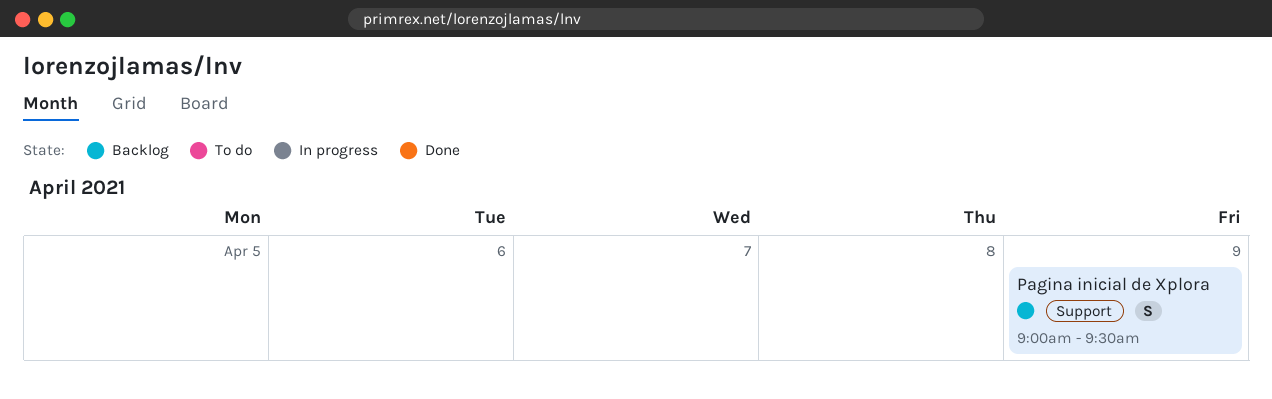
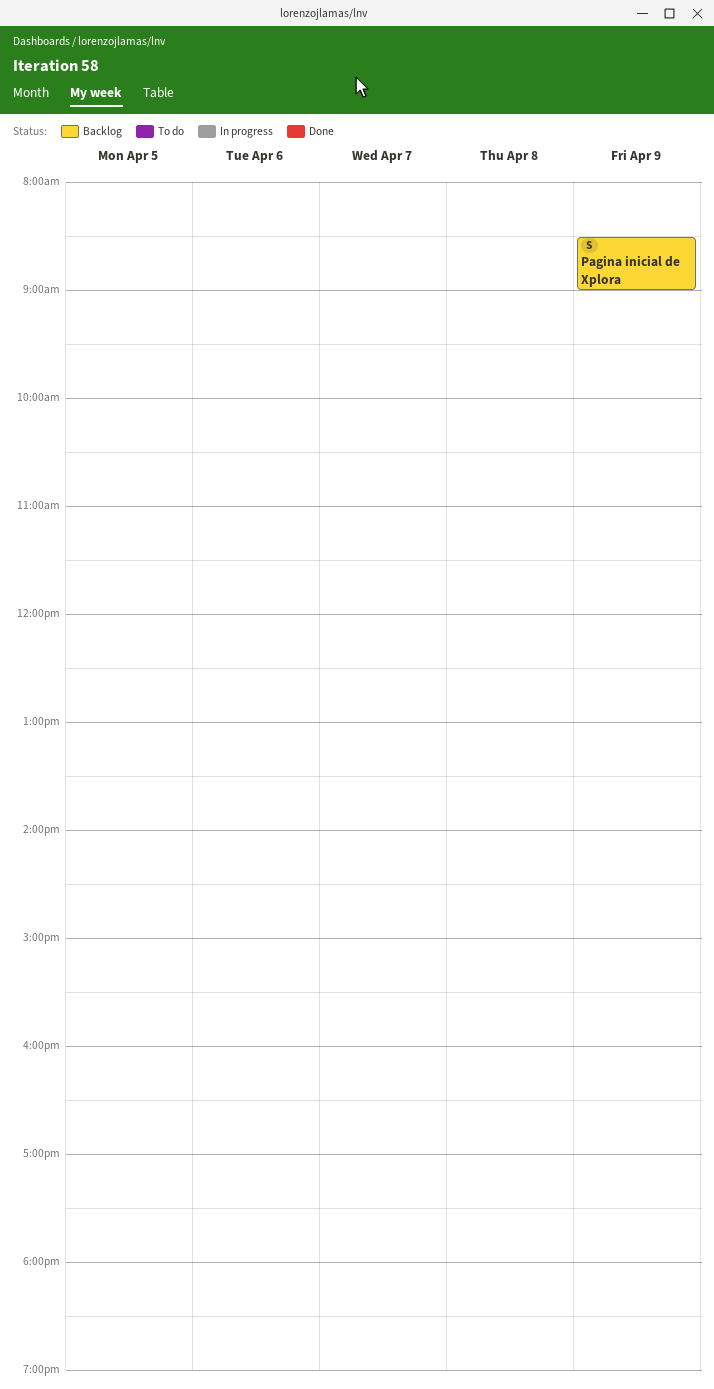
Pagina inicial de Xplora, begins: 09:00 -> 08:30
Pagina inicial de Xplora, ends: 09:30 -> 09:00

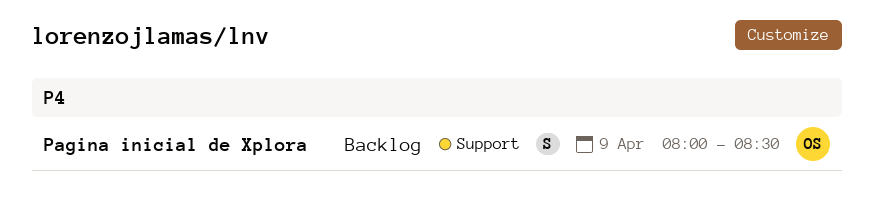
Pagina inicial de Xplora, begins: 08:30 -> 08:00
Pagina inicial de Xplora, ends: 09:00 -> 08:30

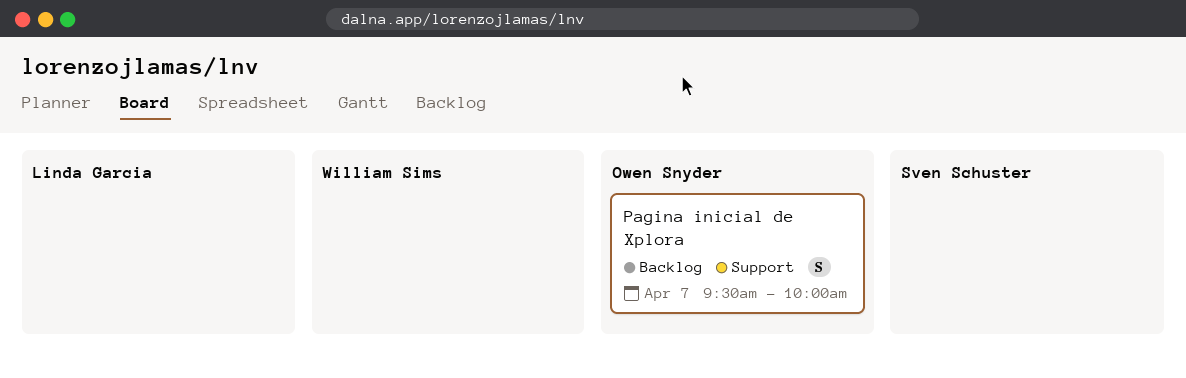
Pagina inicial de Xplora, day: Apr 9 -> Apr 7
Pagina inicial de Xplora, begins: 08:00 -> 09:30
Pagina inicial de Xplora, ends: 08:30 -> 10:00

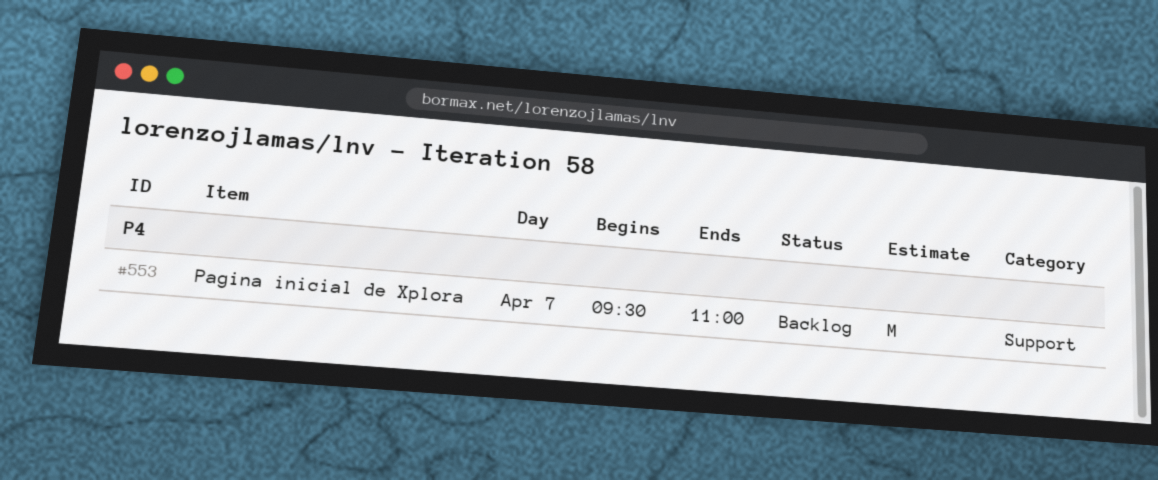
Pagina inicial de Xplora, estimate: S -> M
Pagina inicial de Xplora, ends: 10:00 -> 11:00

